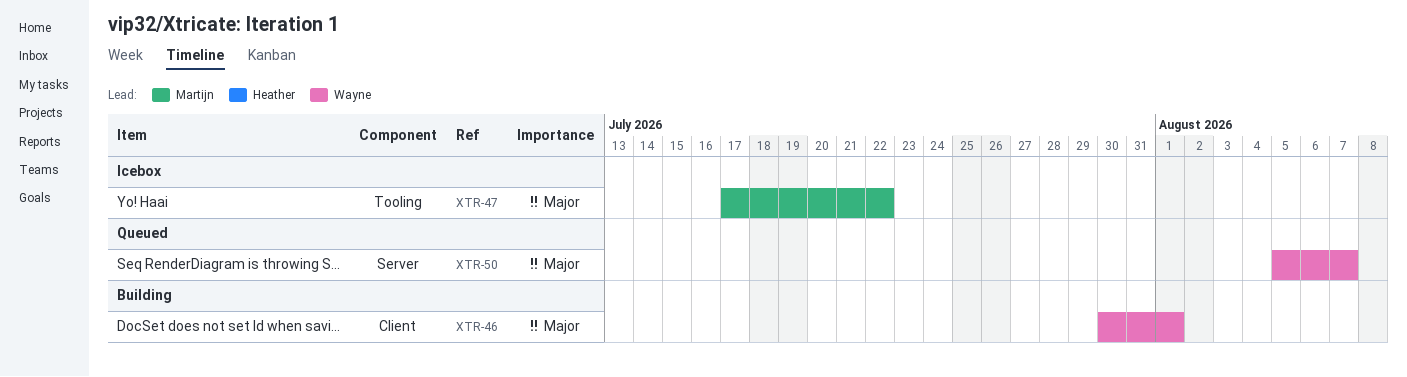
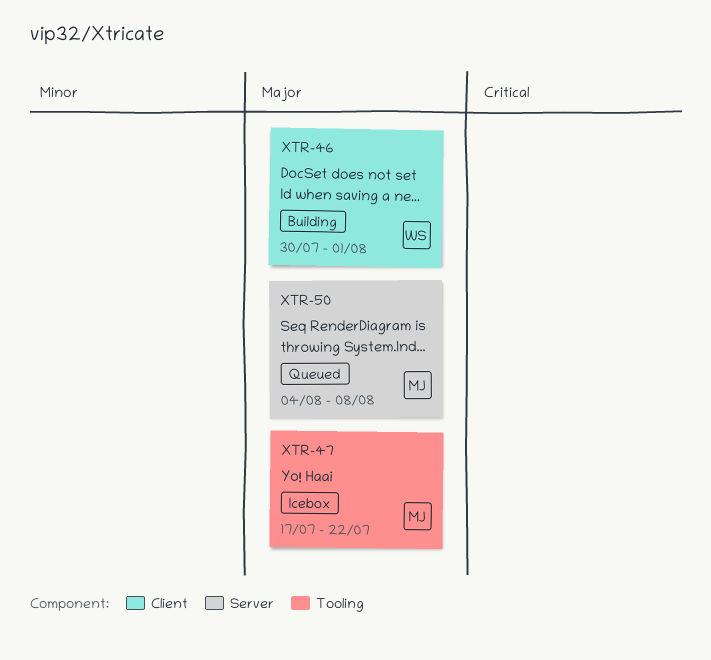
XTR-50, owner: Wayne -> Martijn
XTR-50, start: Aug 5 -> Aug 4
XTR-50, due: Aug 7 -> Aug 8

